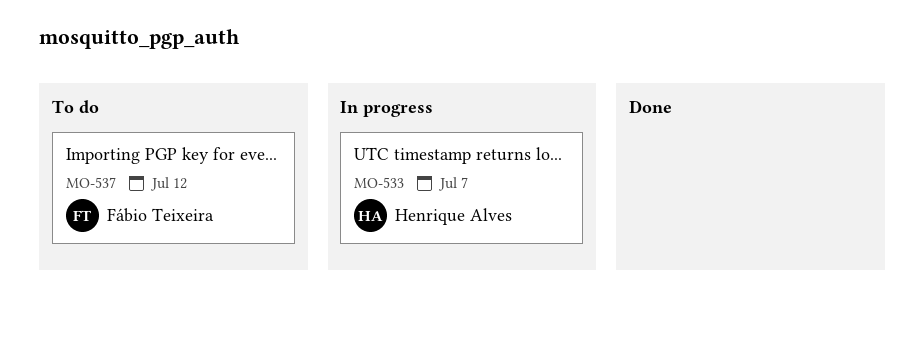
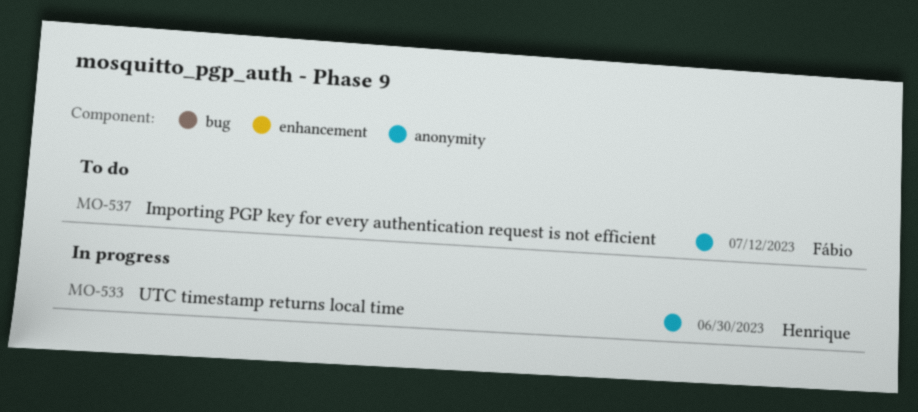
MO-533, due: Jul 7 -> Jun 30

